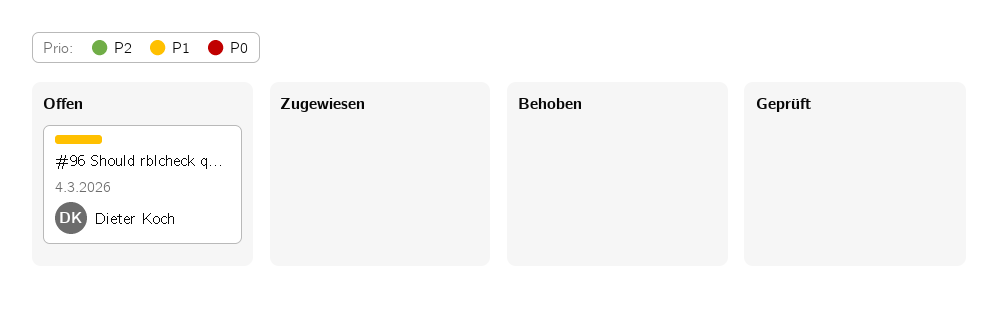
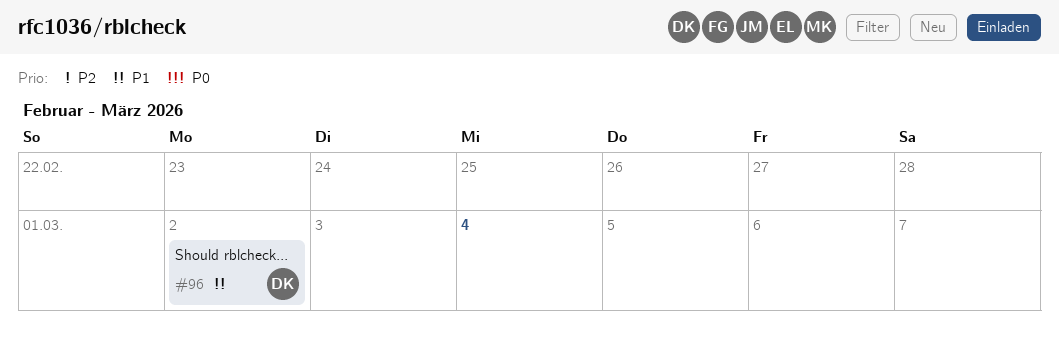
#96, due: Mar 4 -> Mar 2

